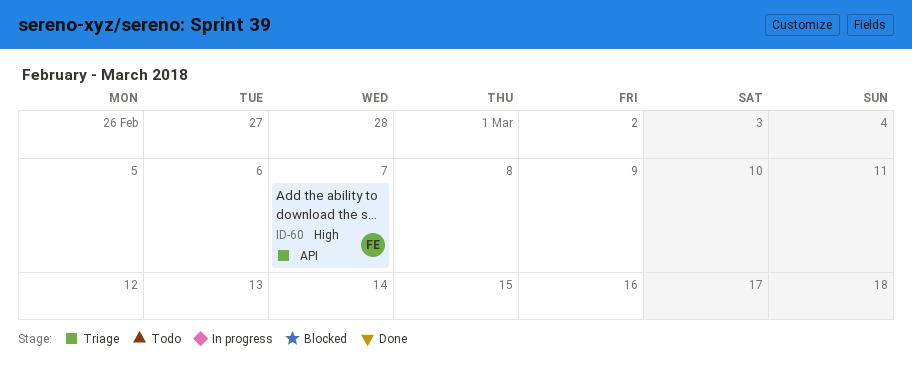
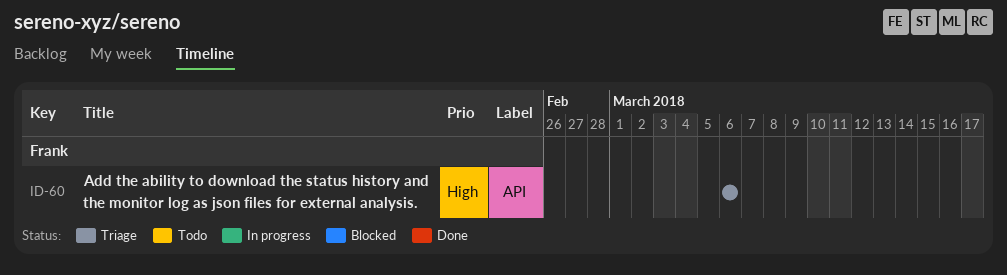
ID-60, due: Mar 7 -> Mar 6

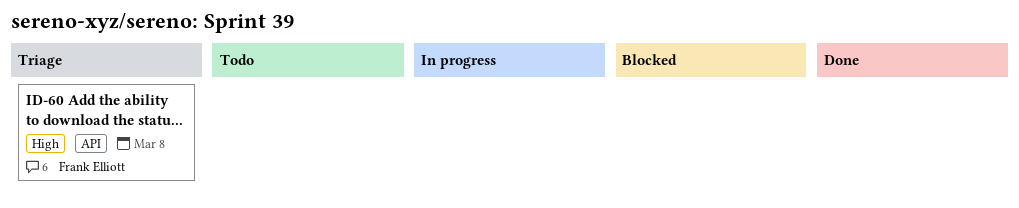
ID-60, due: Mar 6 -> Mar 8

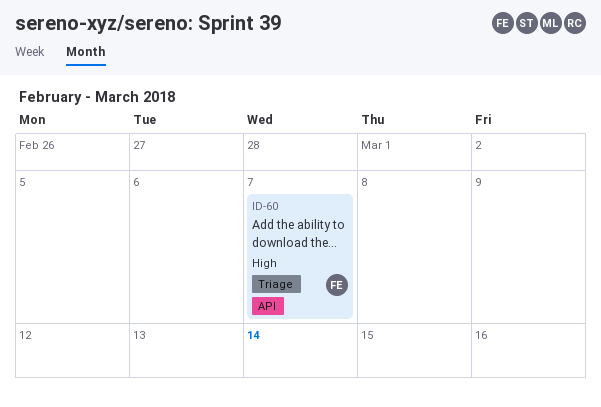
ID-60, due: Mar 8 -> Mar 7

